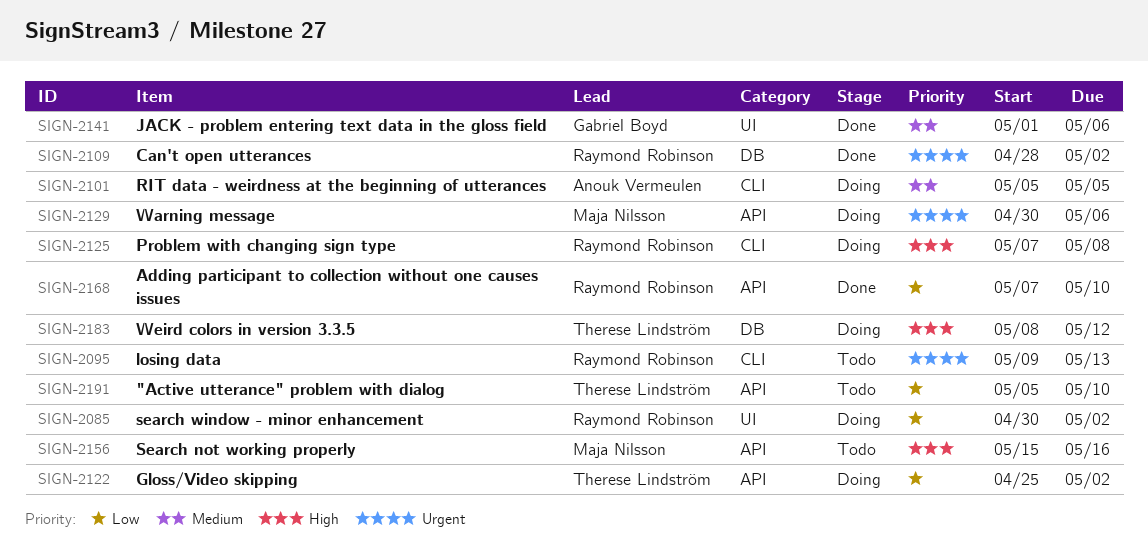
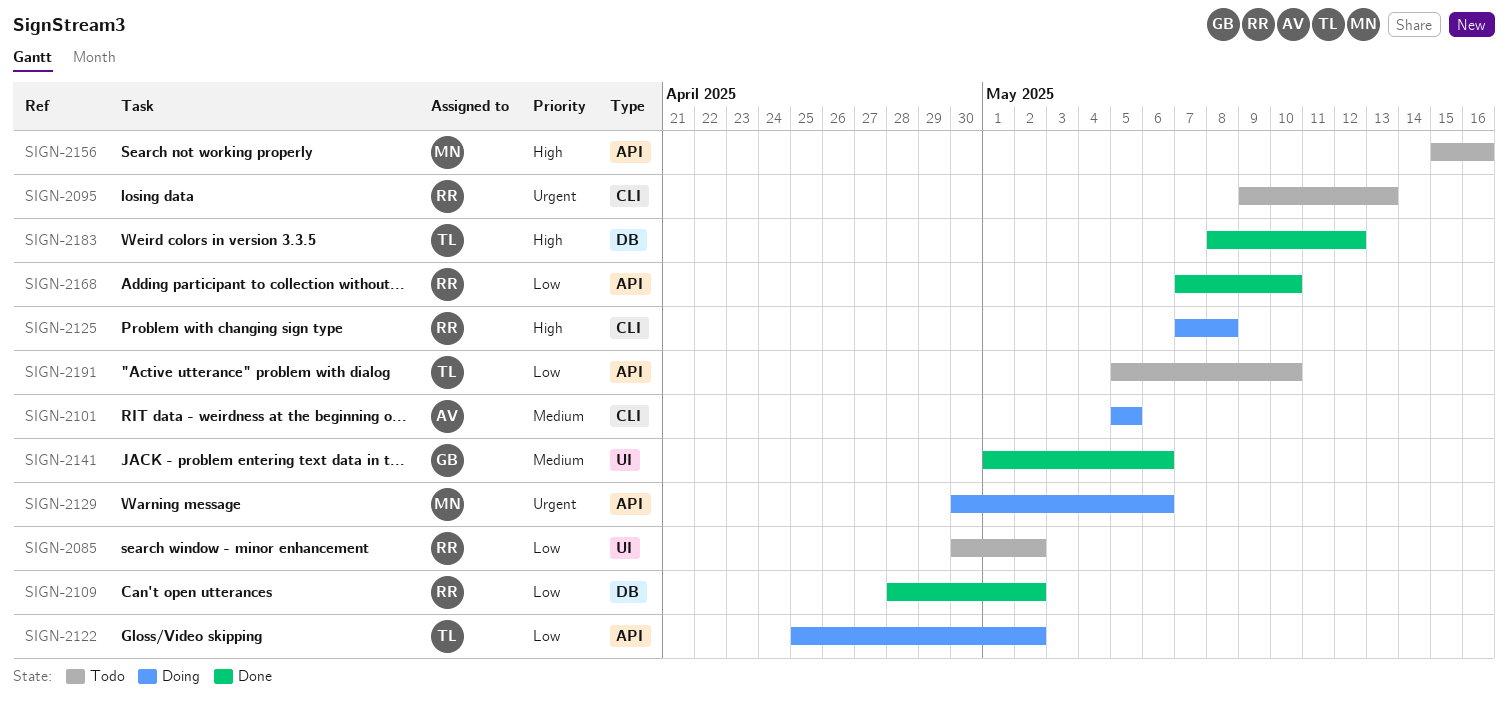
SIGN-2085, status: Doing -> Todo
SIGN-2109, priority: Urgent -> Low
SIGN-2183, status: Doing -> Done

